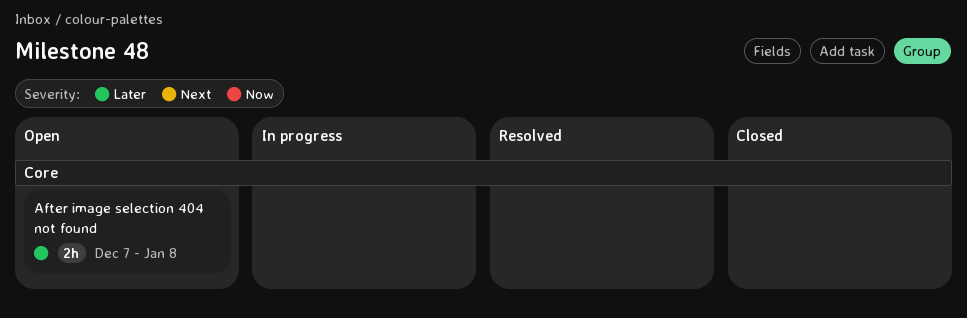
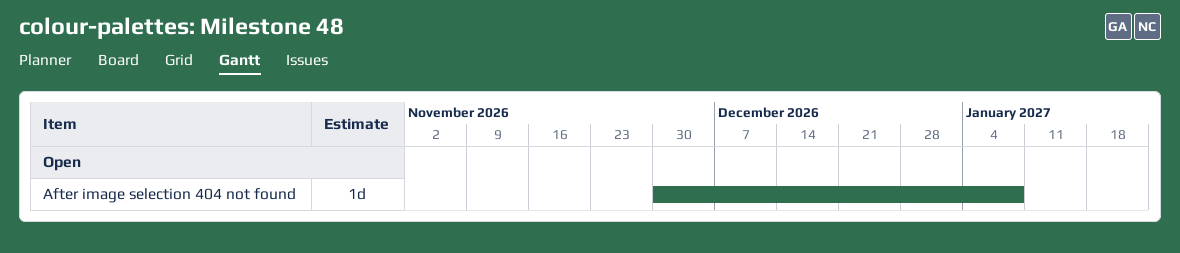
After image selection 404 not found, estimate: 2h -> 1d
After image selection 404 not found, start: Dec 7 -> Nov 30

